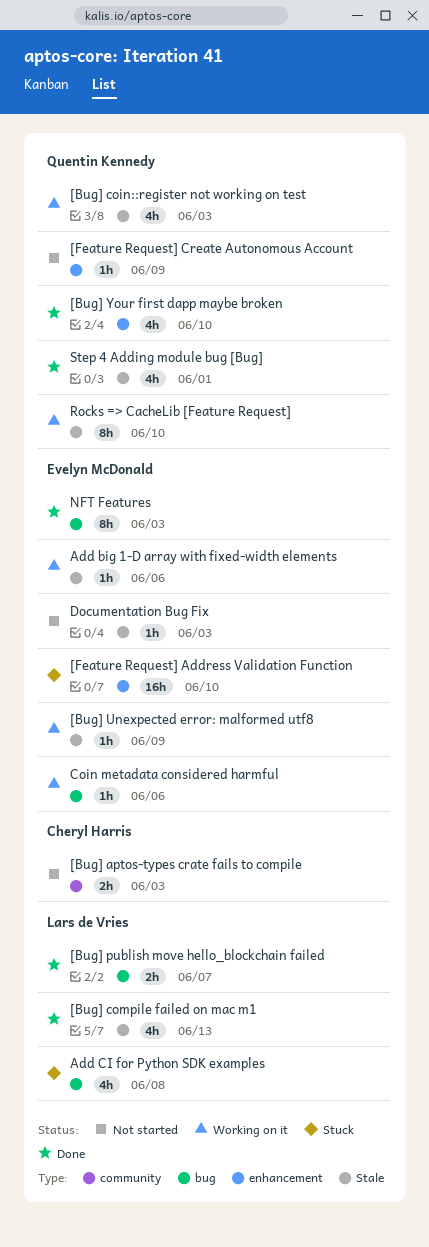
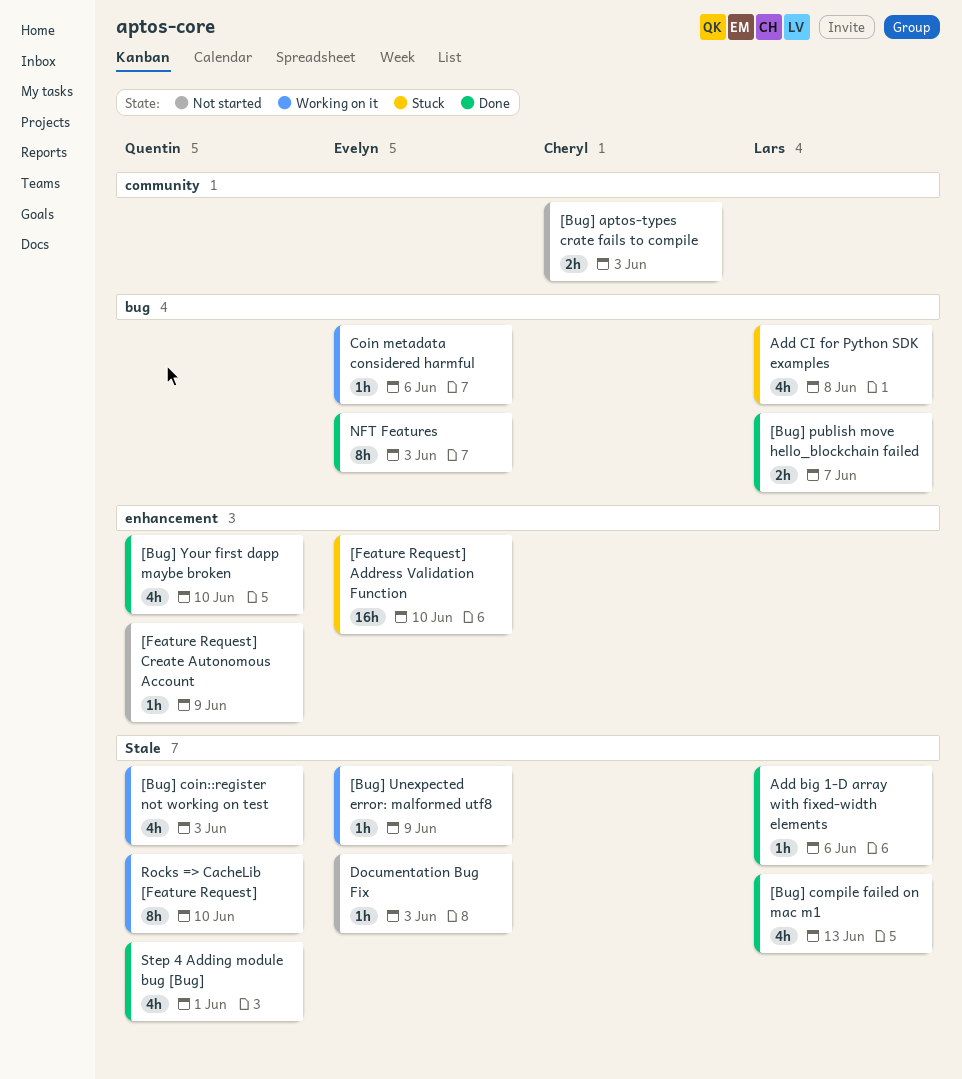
Add big 1-D array with fixed-width elements, status: Working on it -> Done
Add big 1-D array with fixed-width elements, owner: Evelyn McDonald -> Lars de Vries

